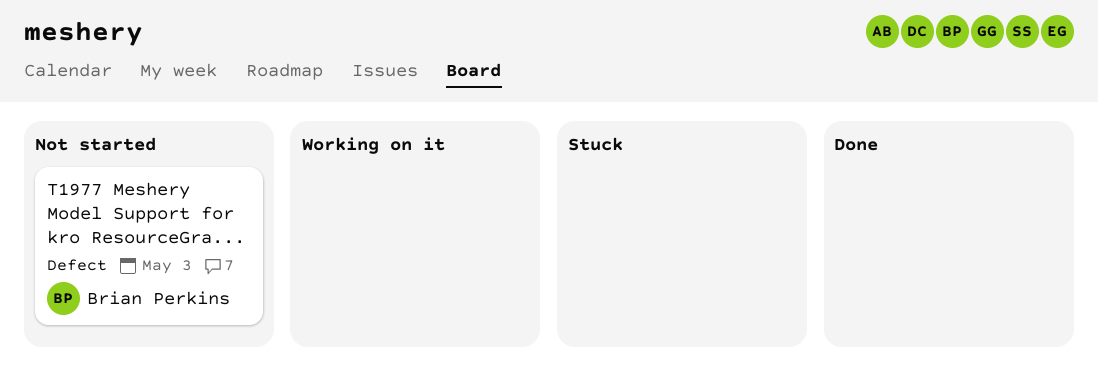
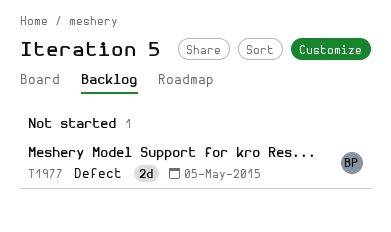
T1977, due: May 3 -> May 5

